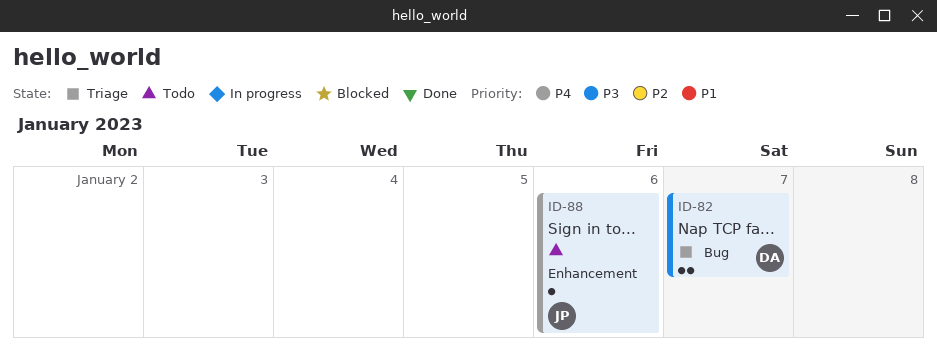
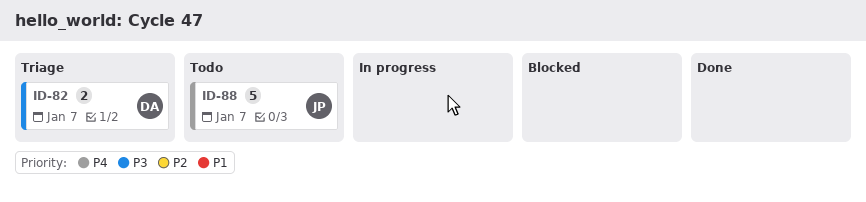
ID-88, estimate: 1 -> 5
ID-88, due: Jan 6 -> Jan 7

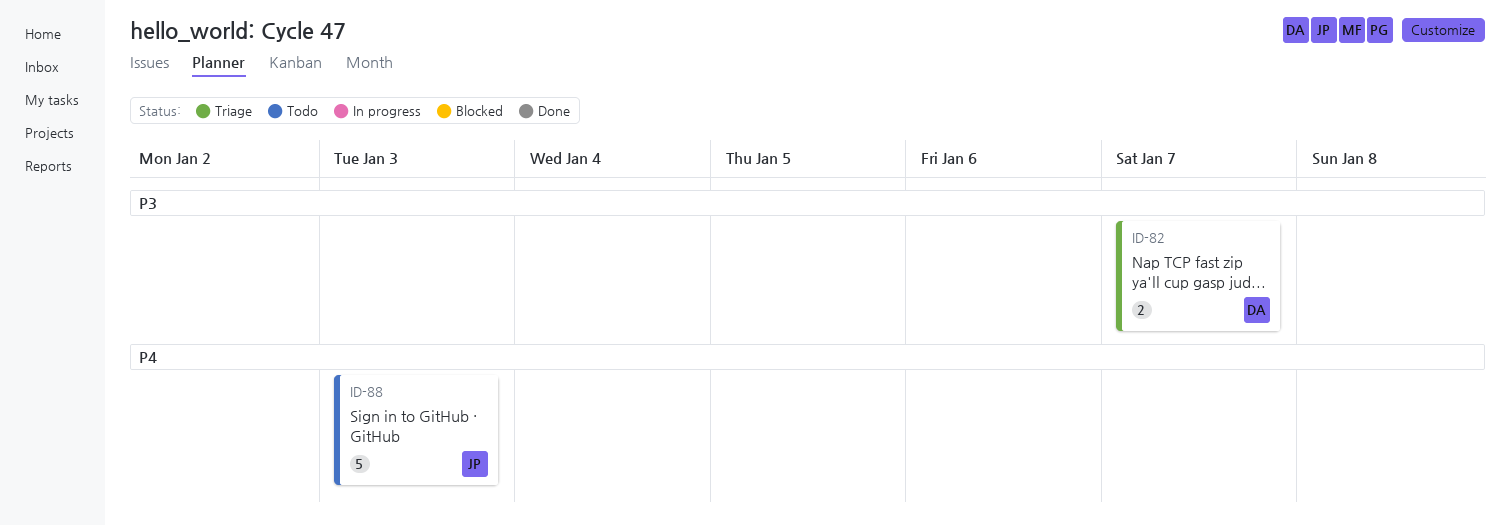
ID-88, due: Jan 7 -> Jan 3

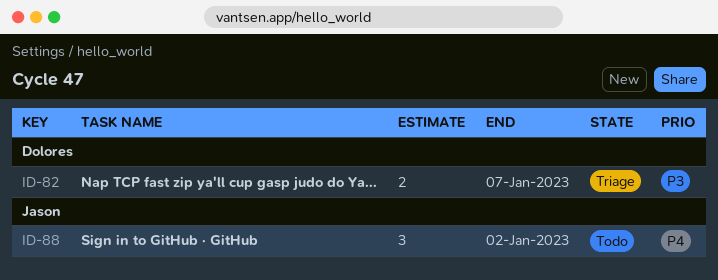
ID-88, estimate: 5 -> 3
ID-88, due: Jan 3 -> Jan 2

